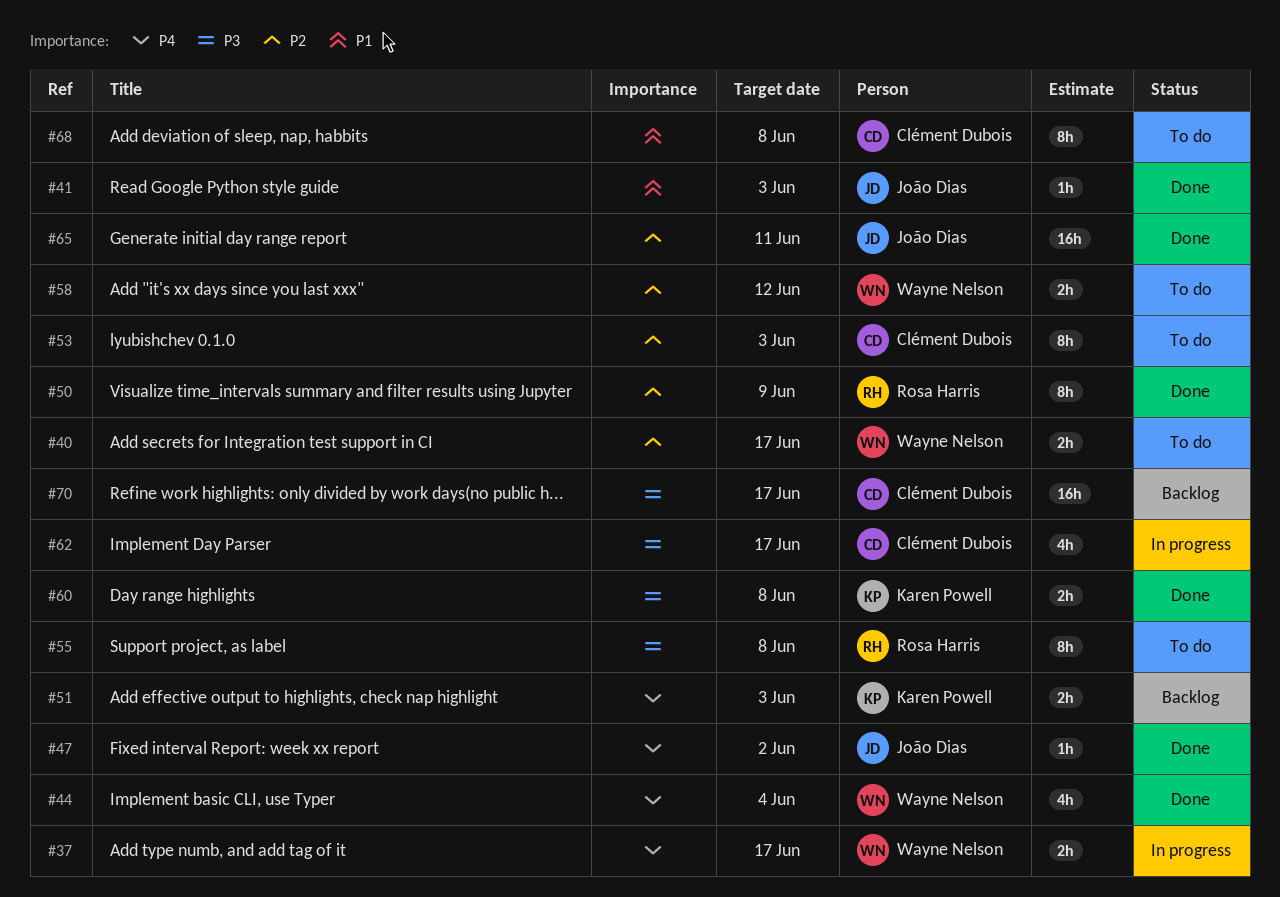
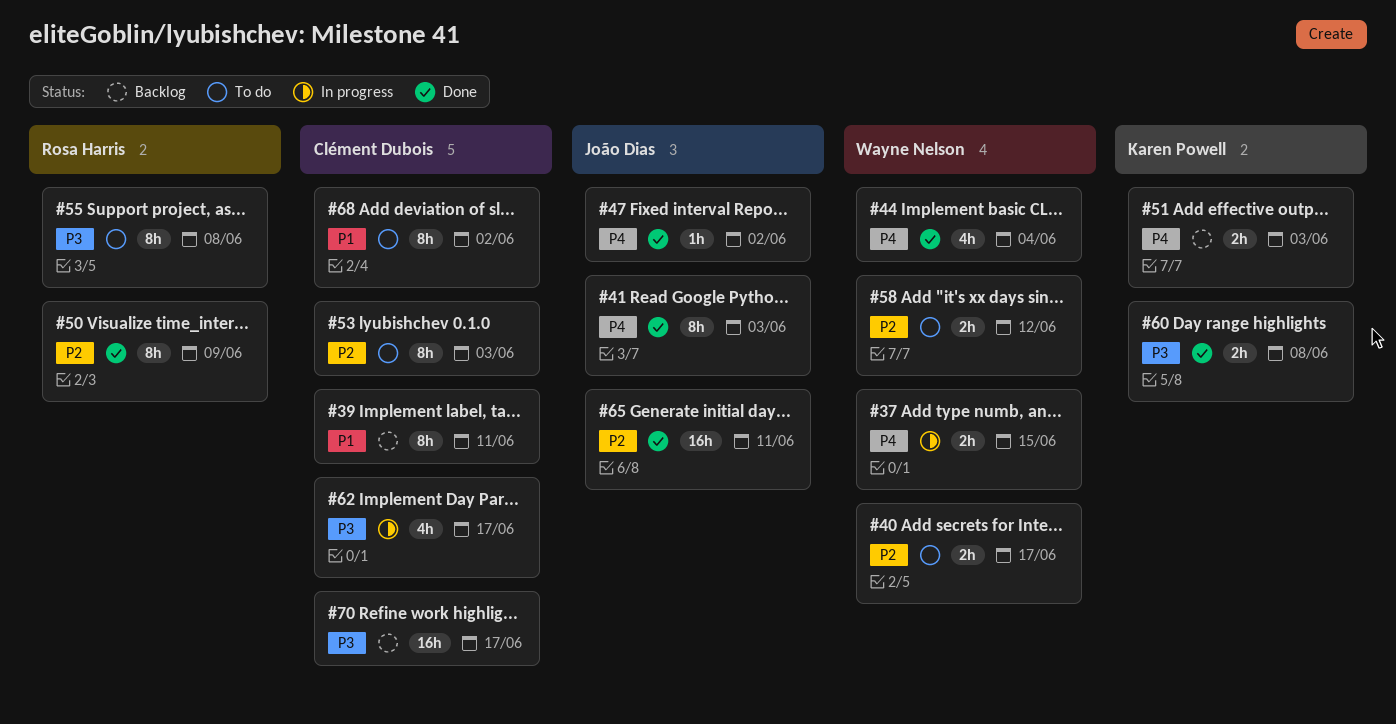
#37, due: Jun 17 -> Jun 15
#39: none -> present
#41, priority: P1 -> P4
#41, estimate: 1h -> 8h
#68, due: Jun 8 -> Jun 2

